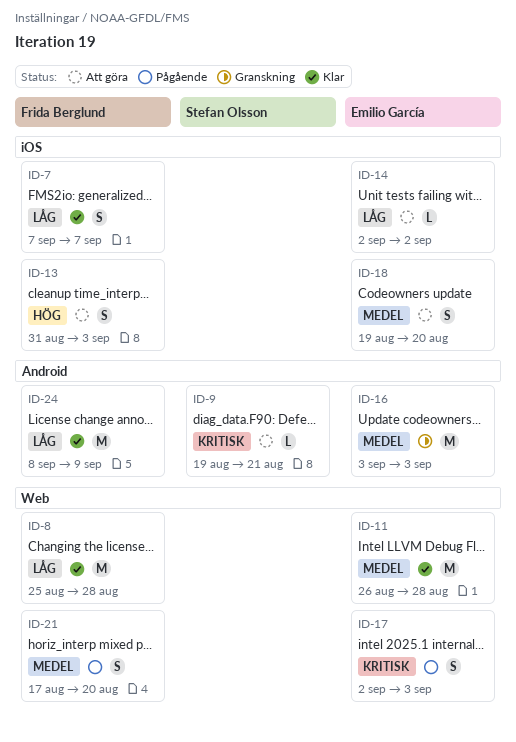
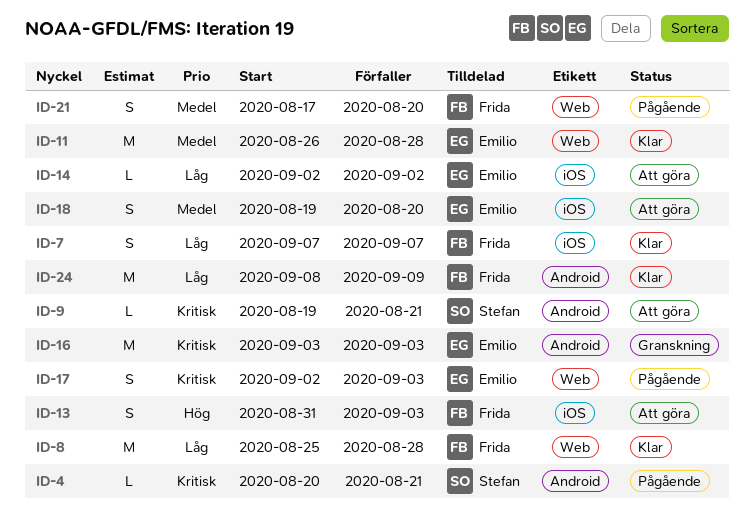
ID-4: none -> present
ID-16, priority: Medel -> Kritisk

